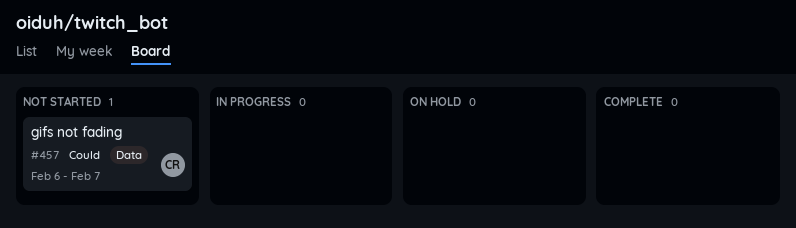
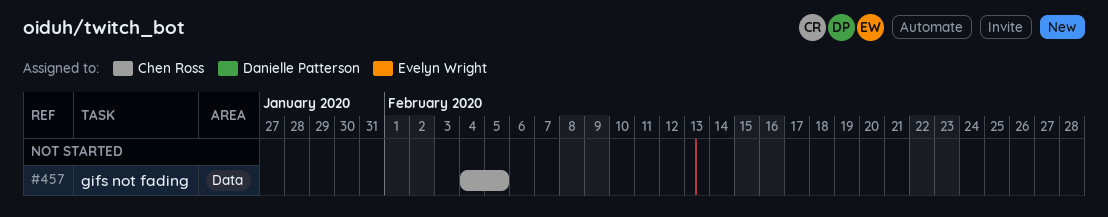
#457, start: Feb 6 -> Feb 4
#457, due: Feb 7 -> Feb 5

